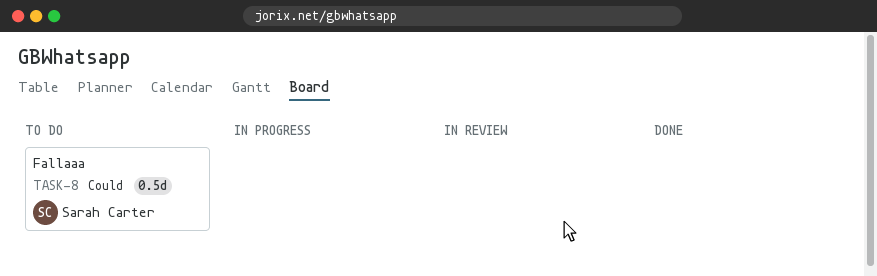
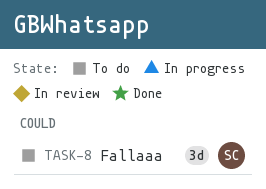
TASK-8, estimate: 0.5d -> 3d

